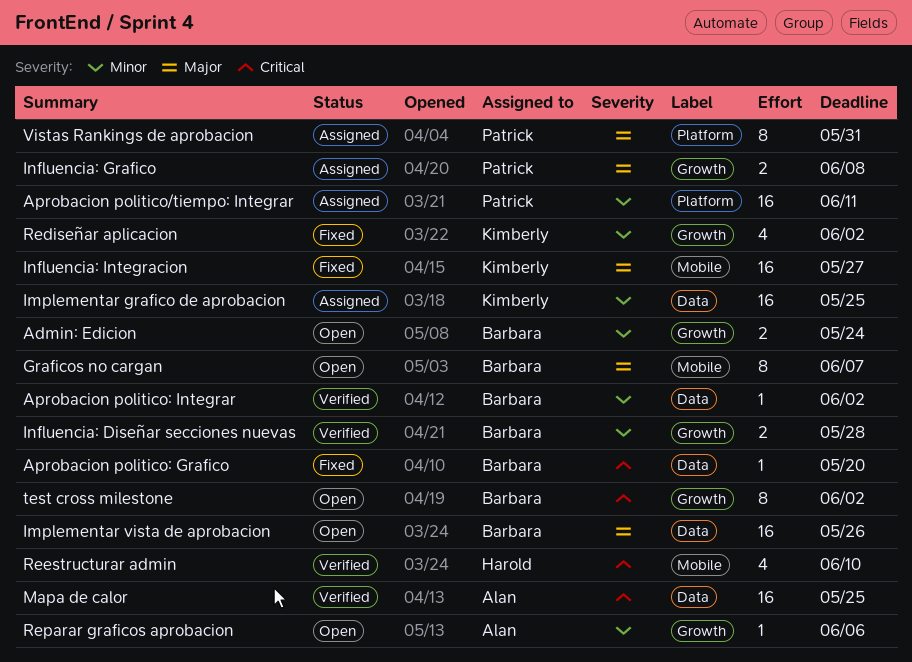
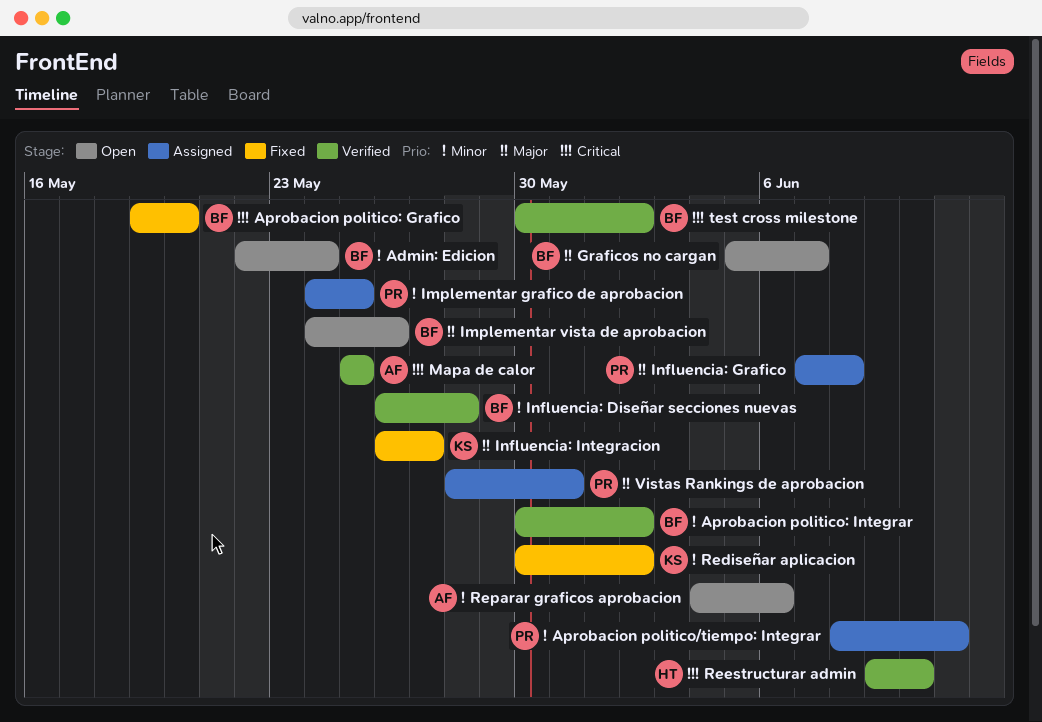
Implementar grafico de aprobacion, owner: Kimberly -> Patrick
test cross milestone, status: Open -> Verified

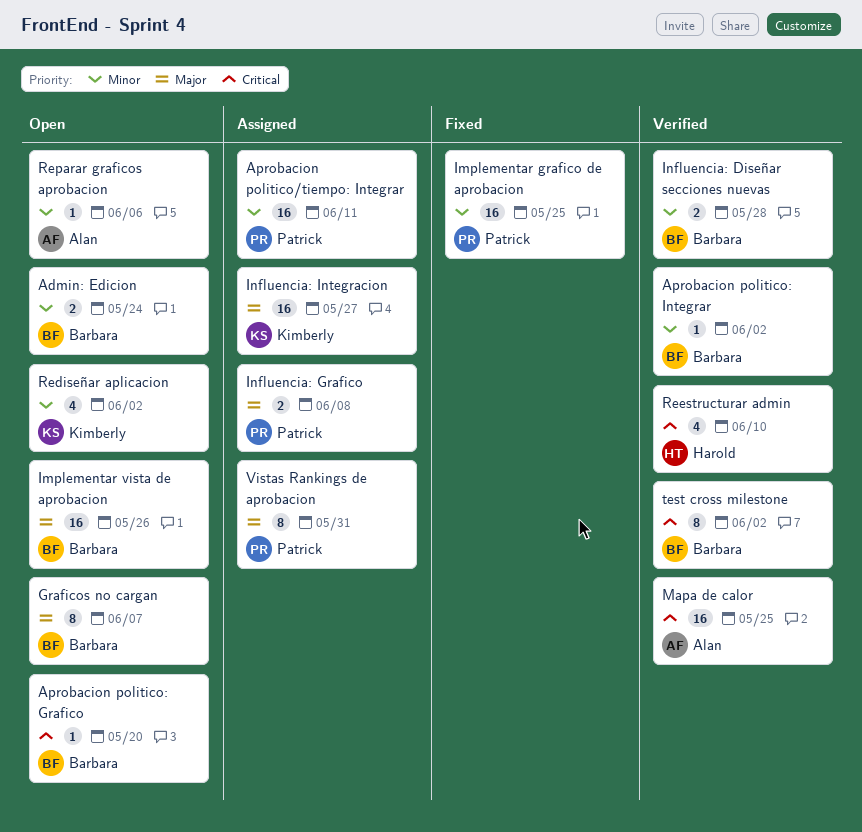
Aprobacion politico: Grafico, status: Fixed -> Open
Implementar grafico de aprobacion, status: Assigned -> Fixed
Influencia: Integracion, status: Fixed -> Assigned
Rediseñar aplicacion, status: Fixed -> Open

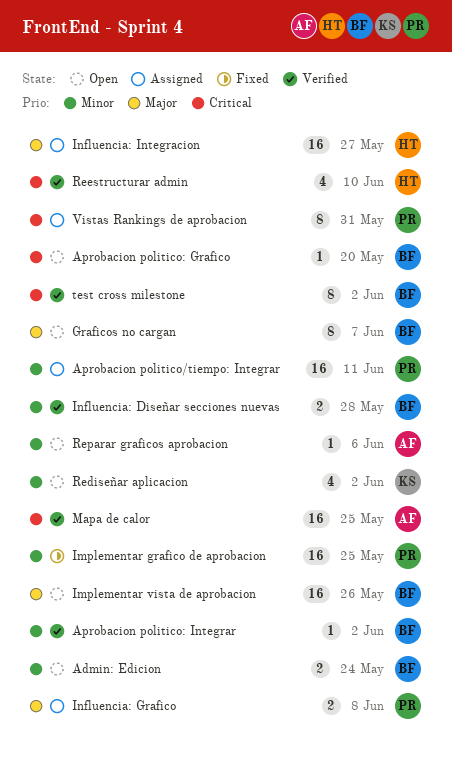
Influencia: Integracion, owner: Kimberly -> Harold
Vistas Rankings de aprobacion, priority: Major -> Critical

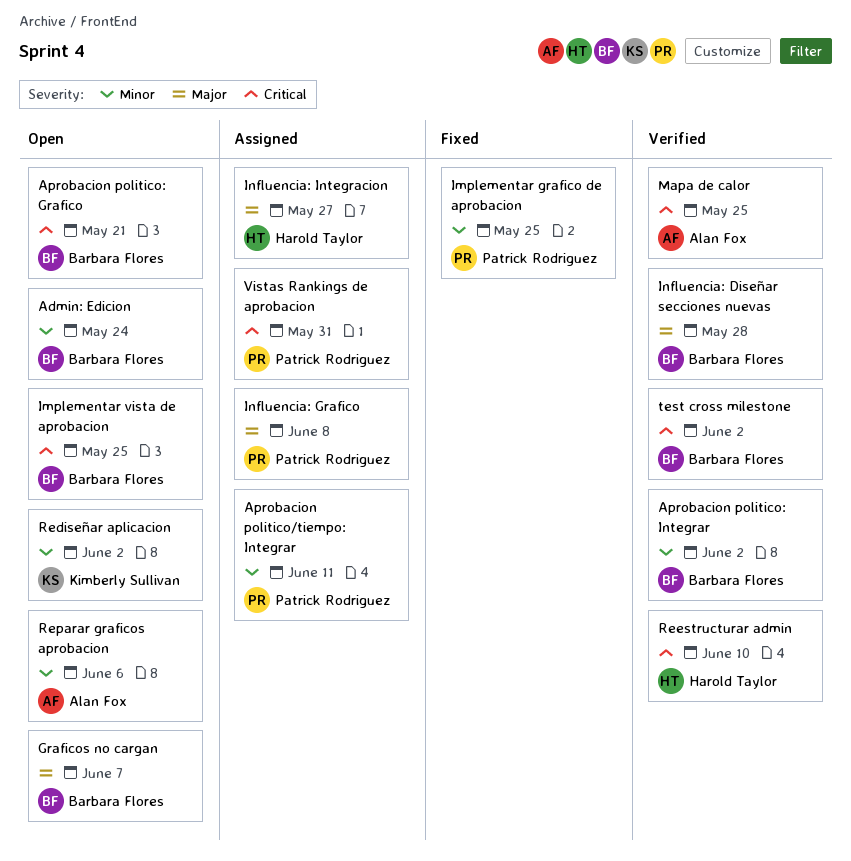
Aprobacion politico: Grafico, due: May 20 -> May 21
Implementar vista de aprobacion, priority: Major -> Critical
Implementar vista de aprobacion, due: May 26 -> May 25
Influencia: Diseñar secciones nuevas, priority: Minor -> Major

